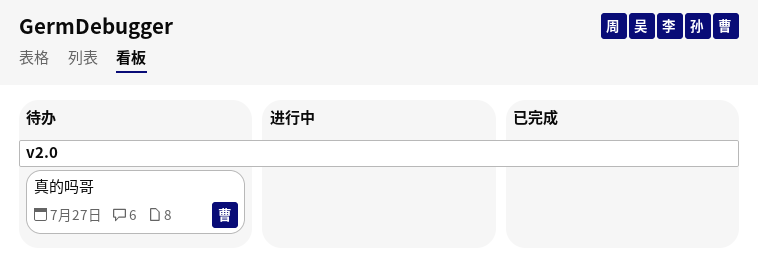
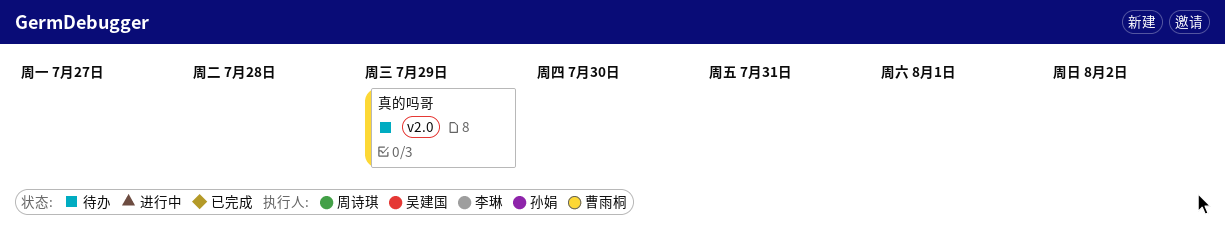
真的吗哥, due: Jul 27 -> Jul 29

